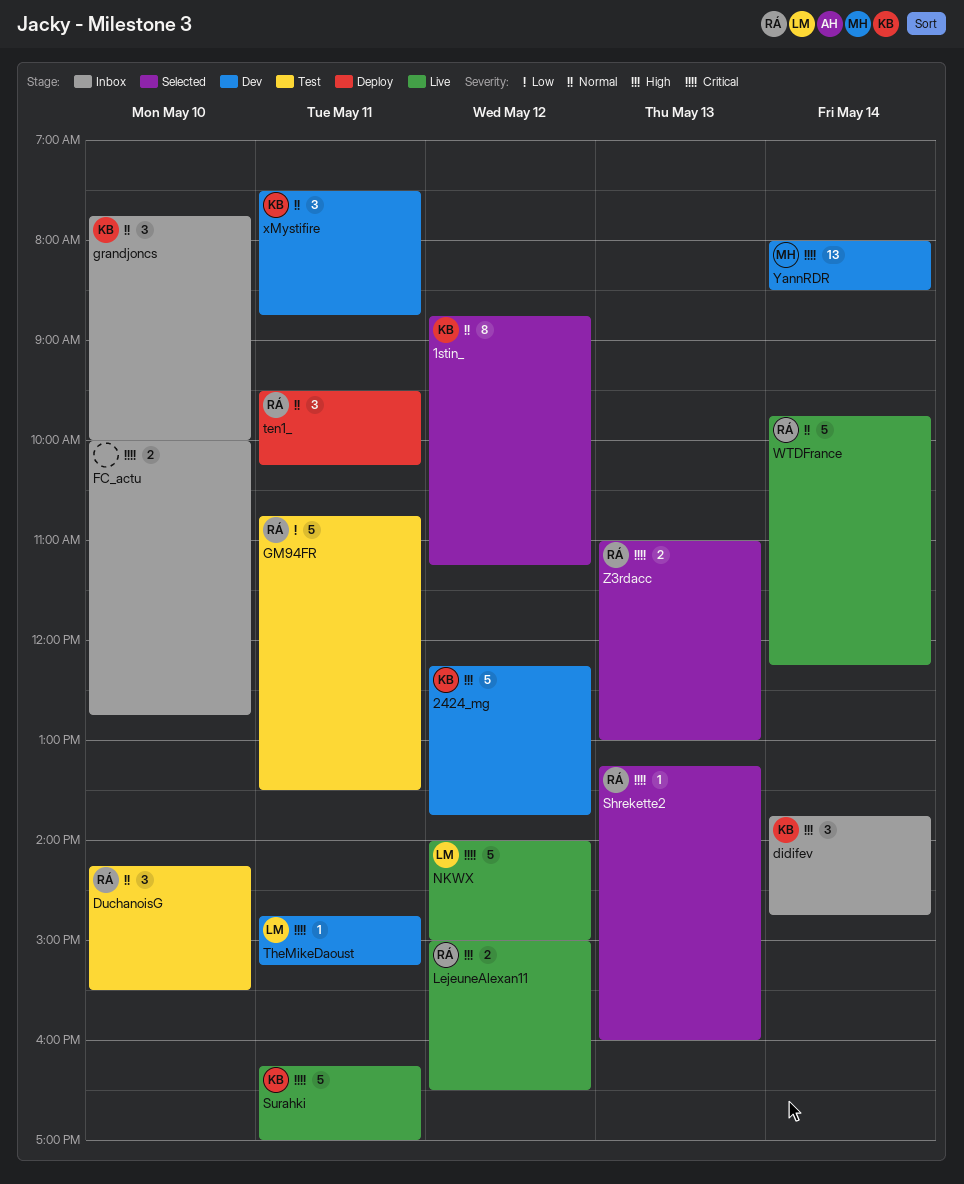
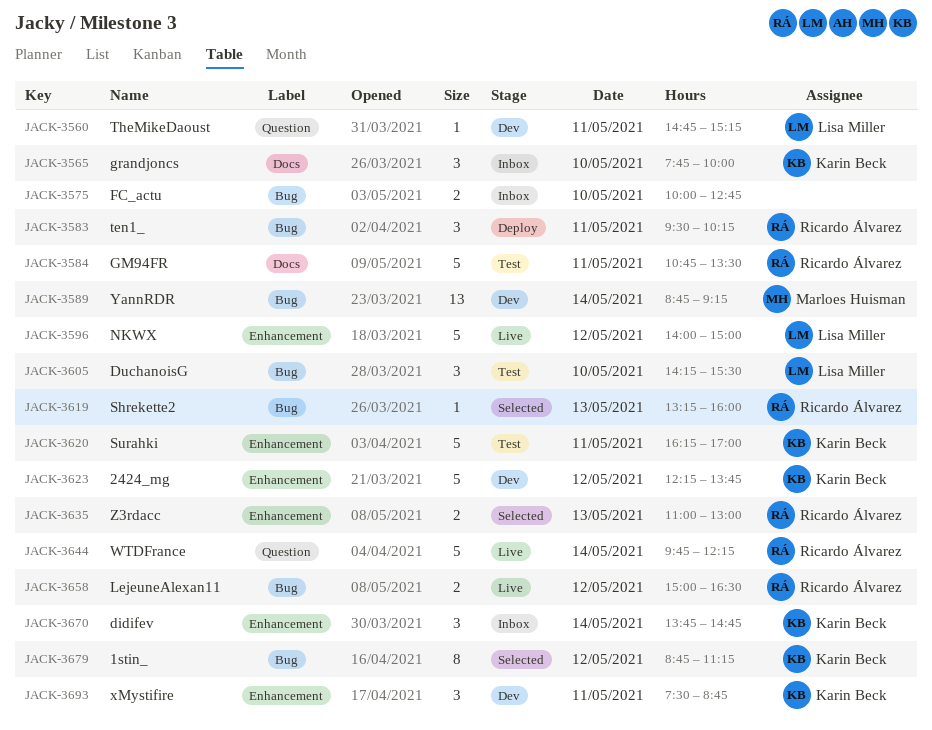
DuchanoisG, owner: Ricardo Álvarez -> Lisa Miller
Surahki, status: Live -> Test
YannRDR, begins: 08:00 -> 08:45
YannRDR, ends: 08:30 -> 09:15

